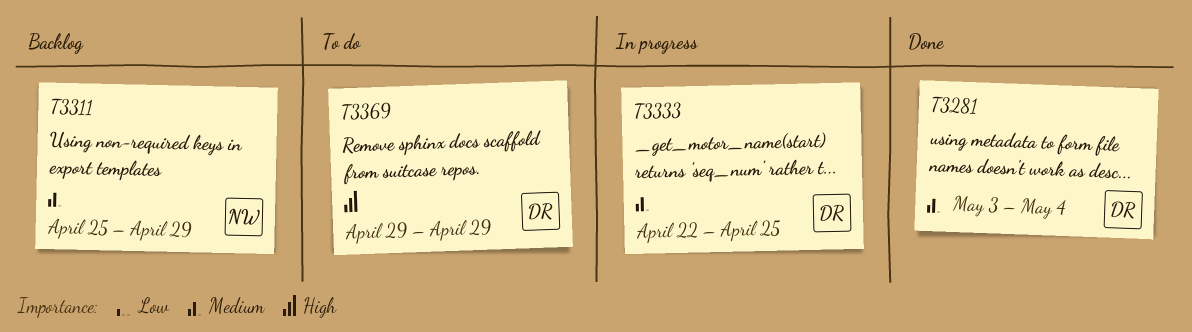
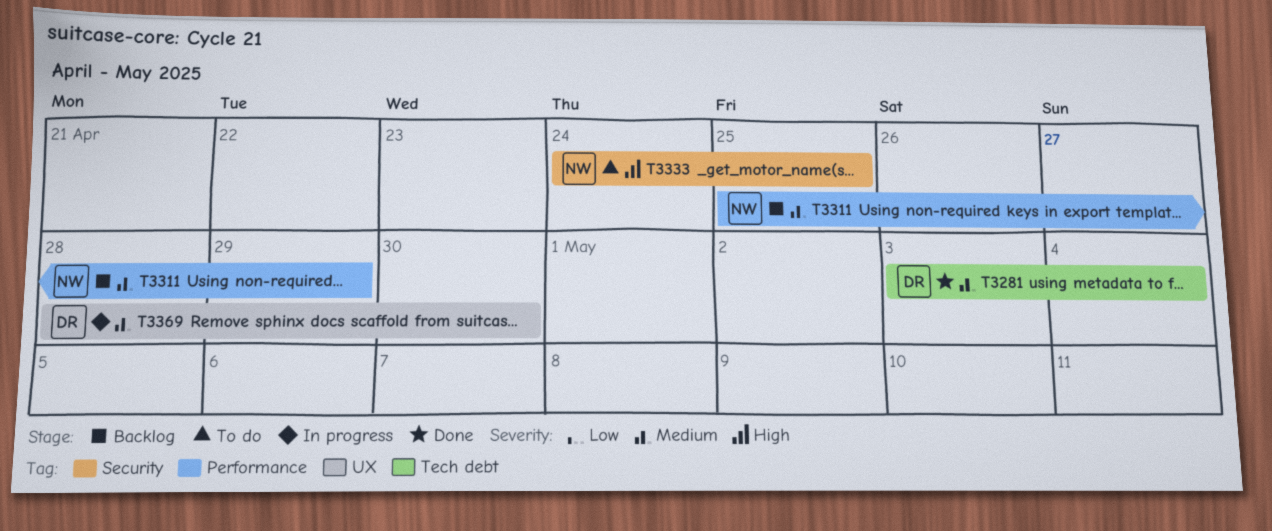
T3333, status: In progress -> To do
T3333, owner: DR -> NW
T3333, priority: Medium -> High
T3333, start: Apr 22 -> Apr 24
T3369, status: To do -> In progress
T3369, priority: High -> Medium
T3369, start: Apr 29 -> Apr 28
T3369, due: Apr 29 -> Apr 30

